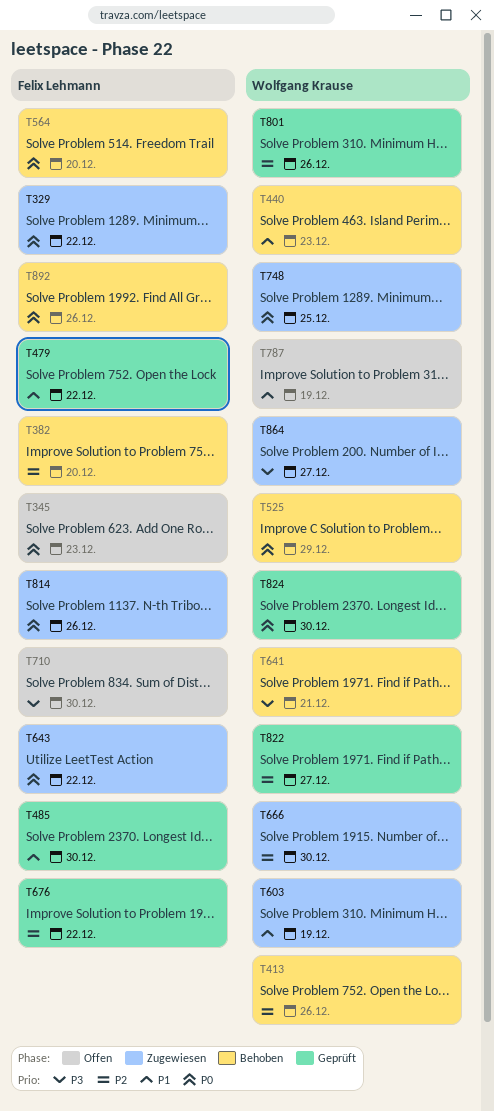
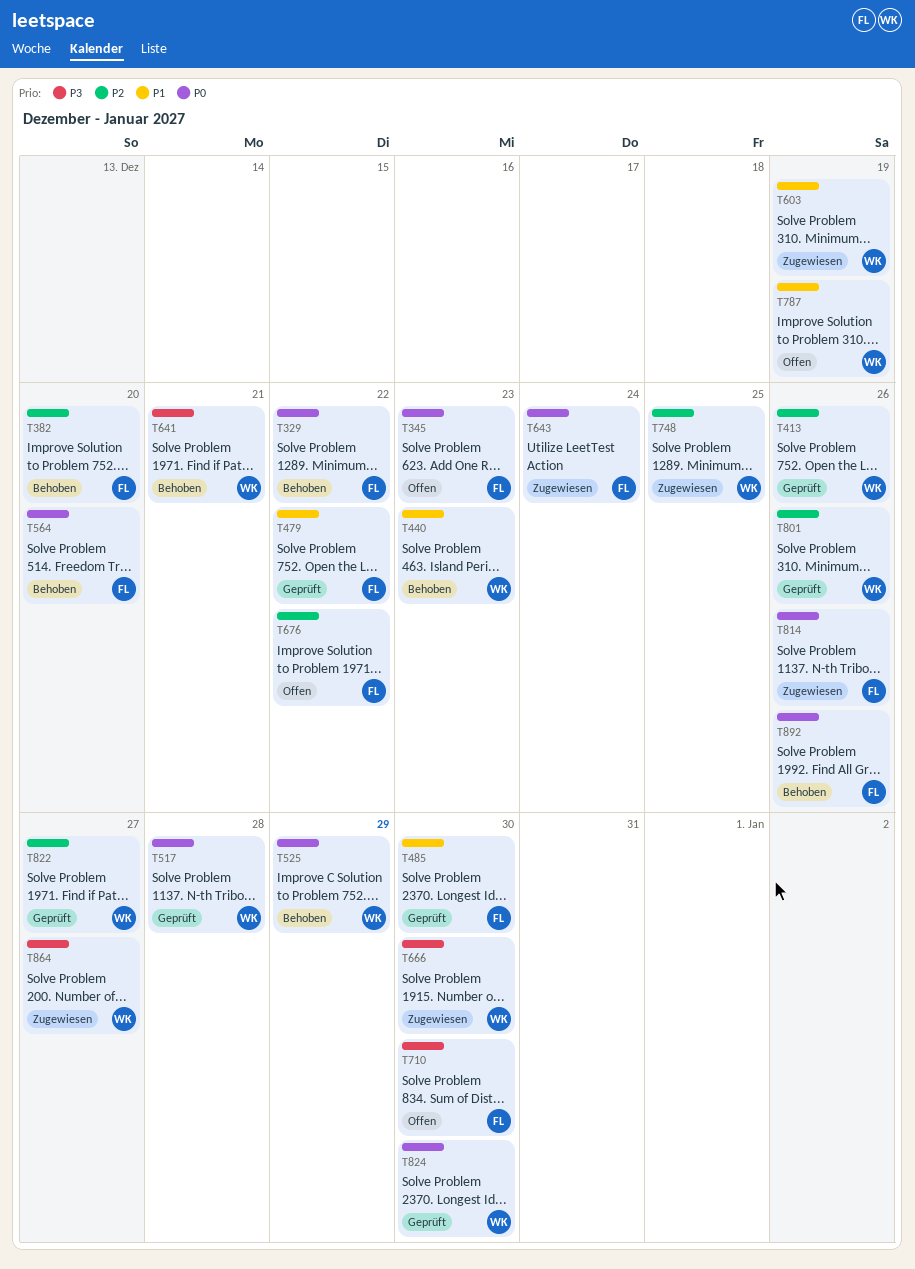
T329, status: Zugewiesen -> Behoben
T413, status: Behoben -> Geprüft
T517: none -> present
T643, due: Dec 22 -> Dec 24
T666, priority: P2 -> P3
T676, status: Geprüft -> Offen
T748, priority: P0 -> P2

